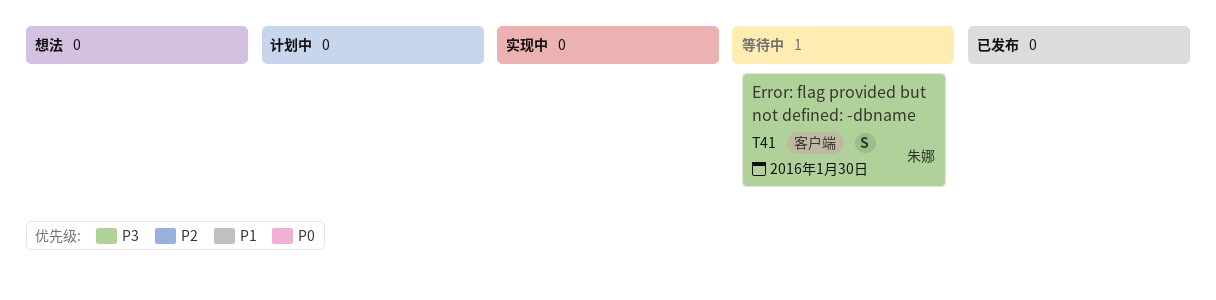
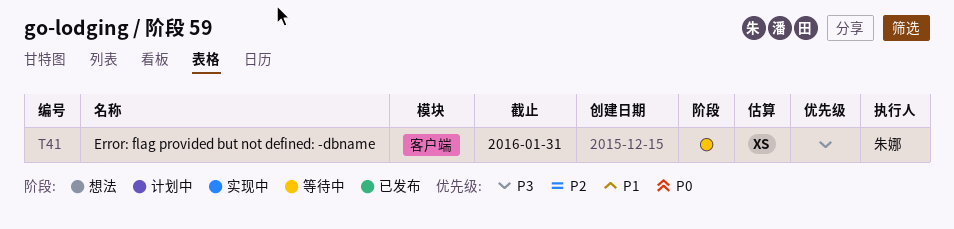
T41, estimate: S -> XS
T41, due: Jan 30 -> Jan 31

